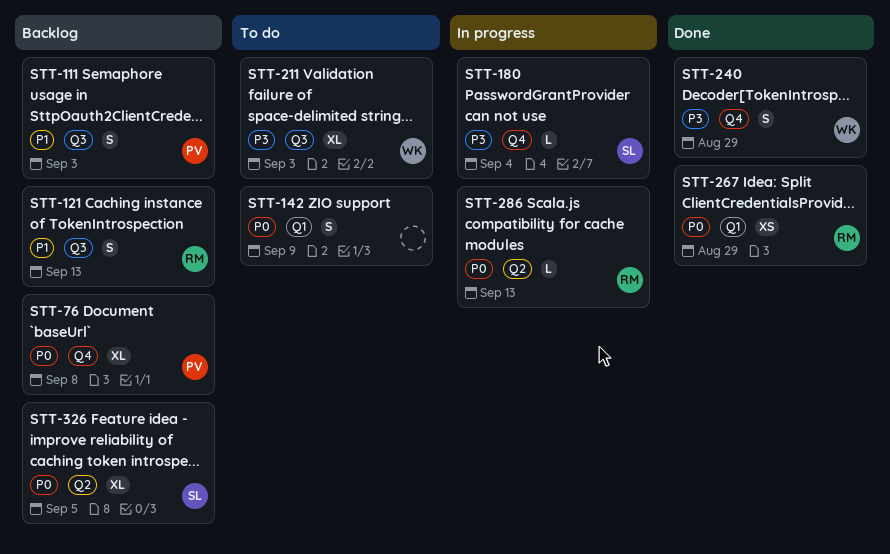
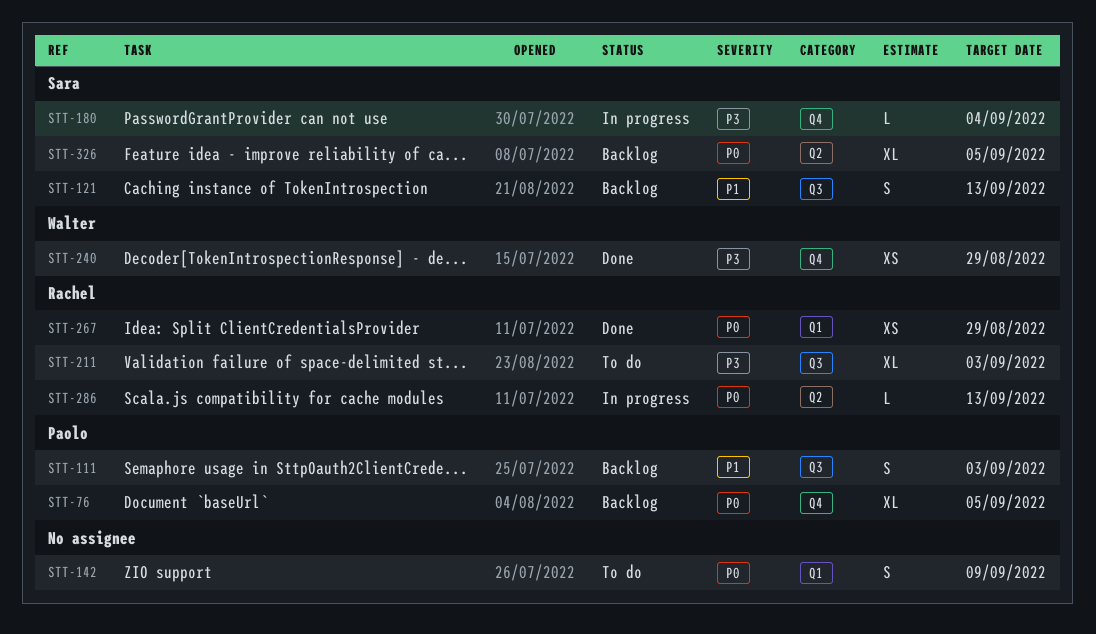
STT-76, due: Sep 8 -> Sep 5
STT-121, owner: Rachel -> Sara
STT-211, owner: Walter -> Rachel
STT-240, estimate: S -> XS

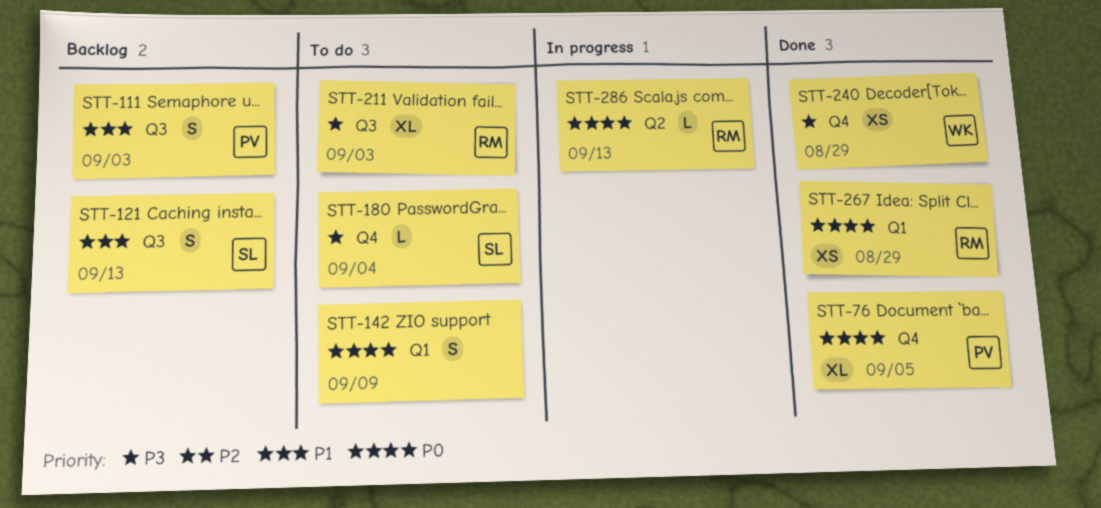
STT-76, status: Backlog -> Done
STT-180, status: In progress -> To do
STT-326: present -> none

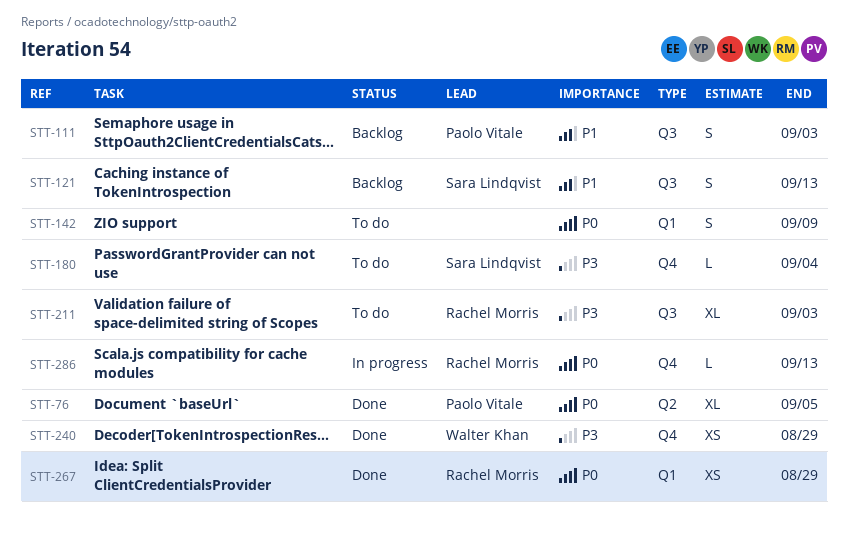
STT-76, label: Q4 -> Q2
STT-286, label: Q2 -> Q4

